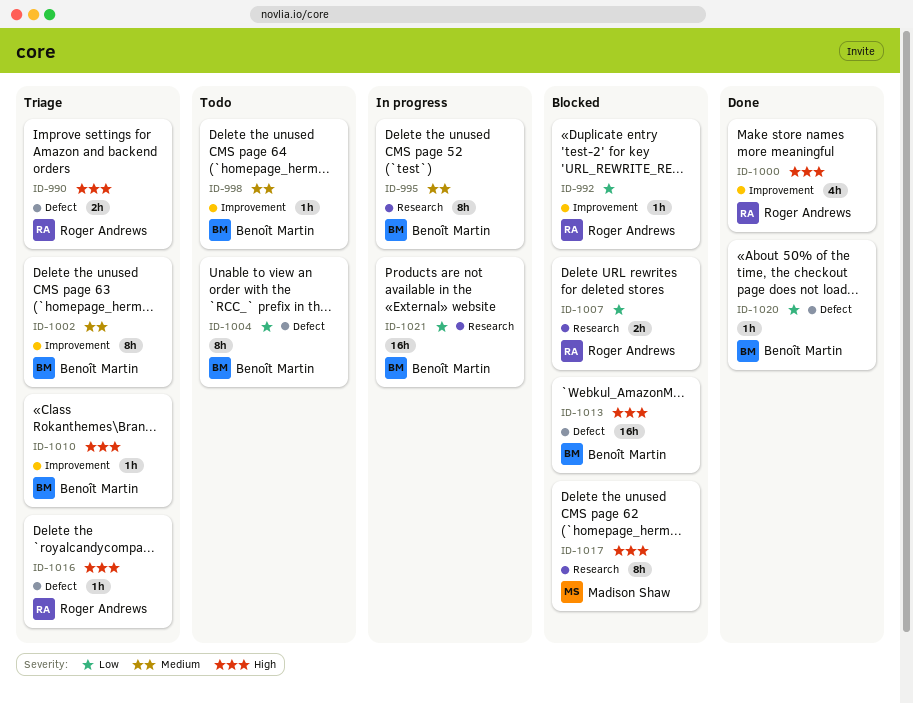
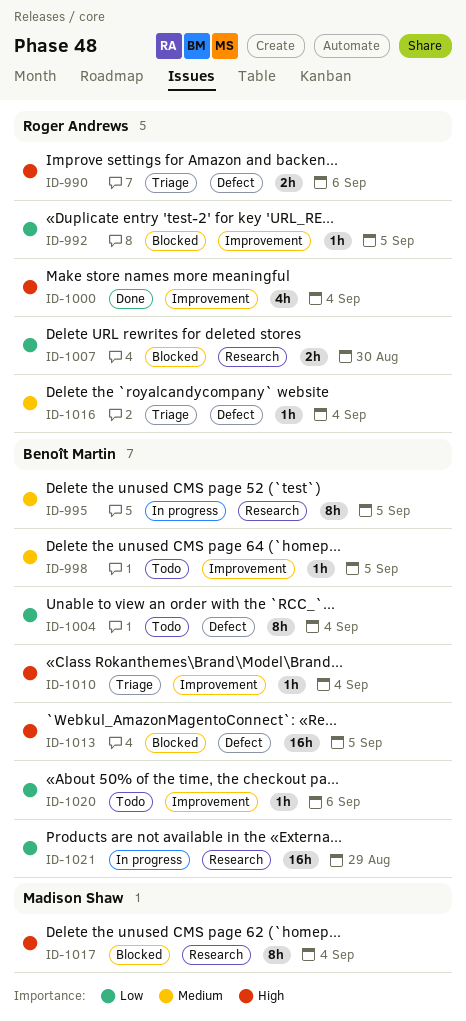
ID-1002: present -> none
ID-1016, priority: High -> Medium
ID-1020, status: Done -> Todo
ID-1020, label: Defect -> Improvement

